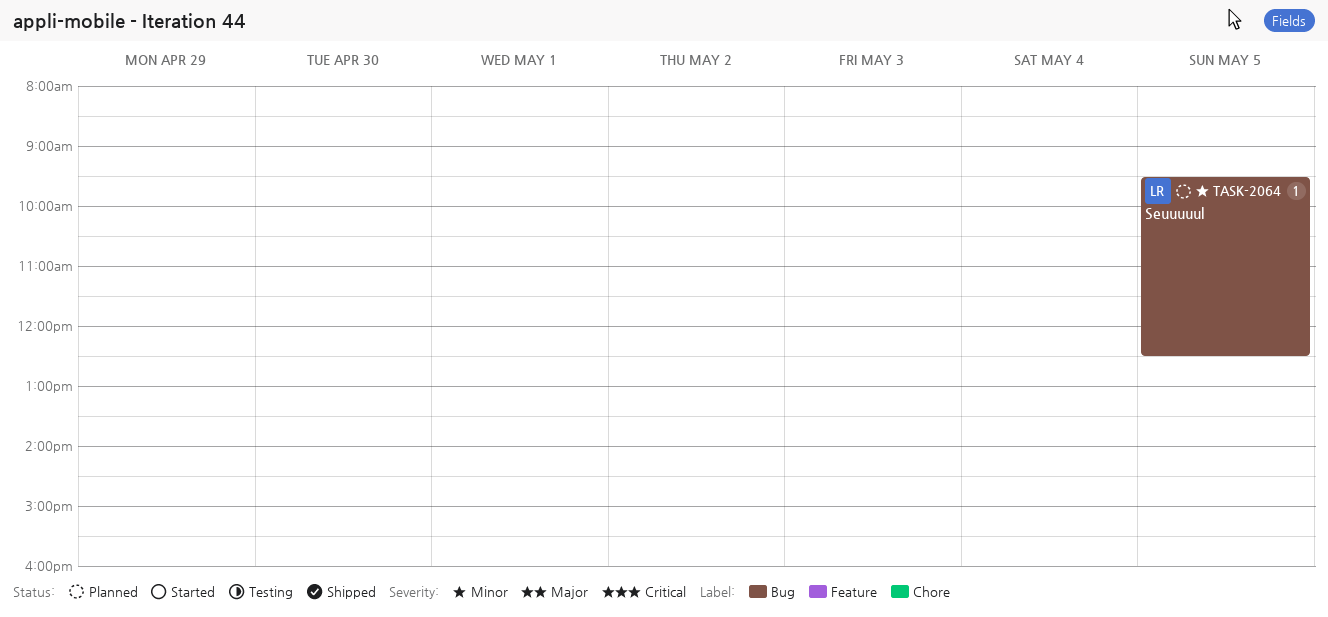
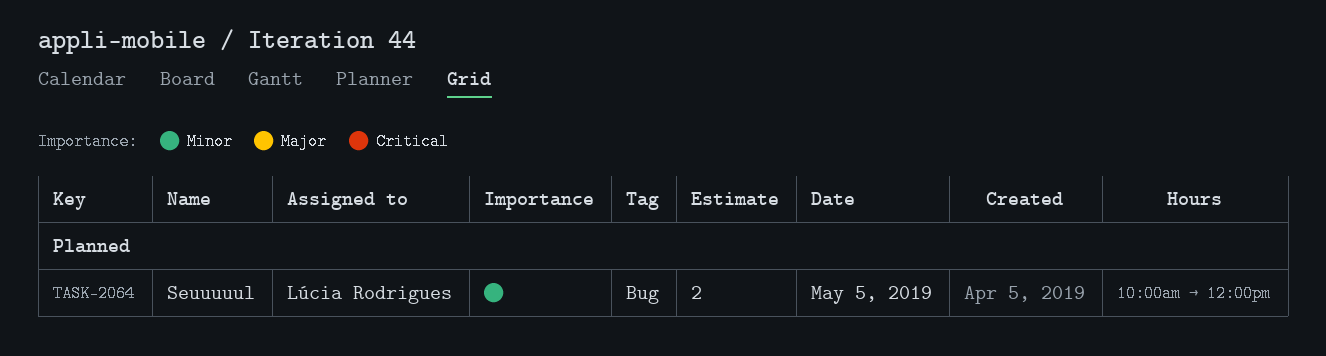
TASK-2064, estimate: 1 -> 2
TASK-2064, begins: 09:30 -> 10:00
TASK-2064, ends: 12:30 -> 12:00

